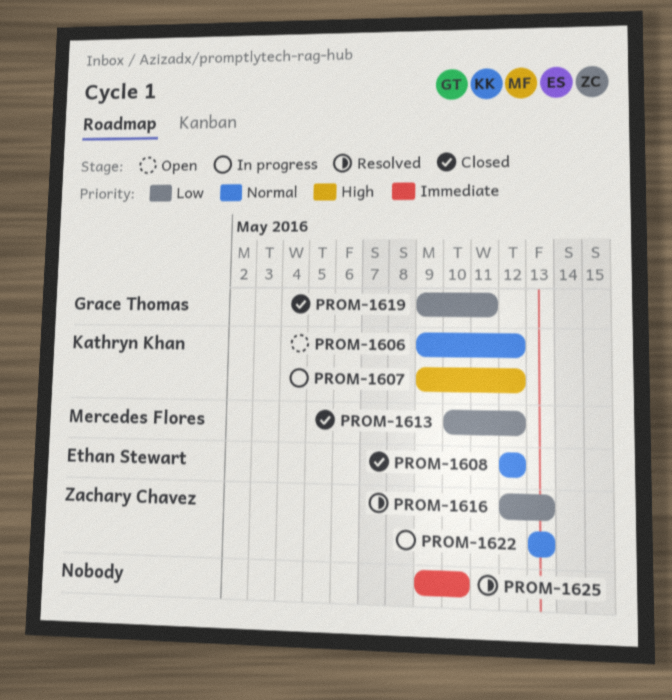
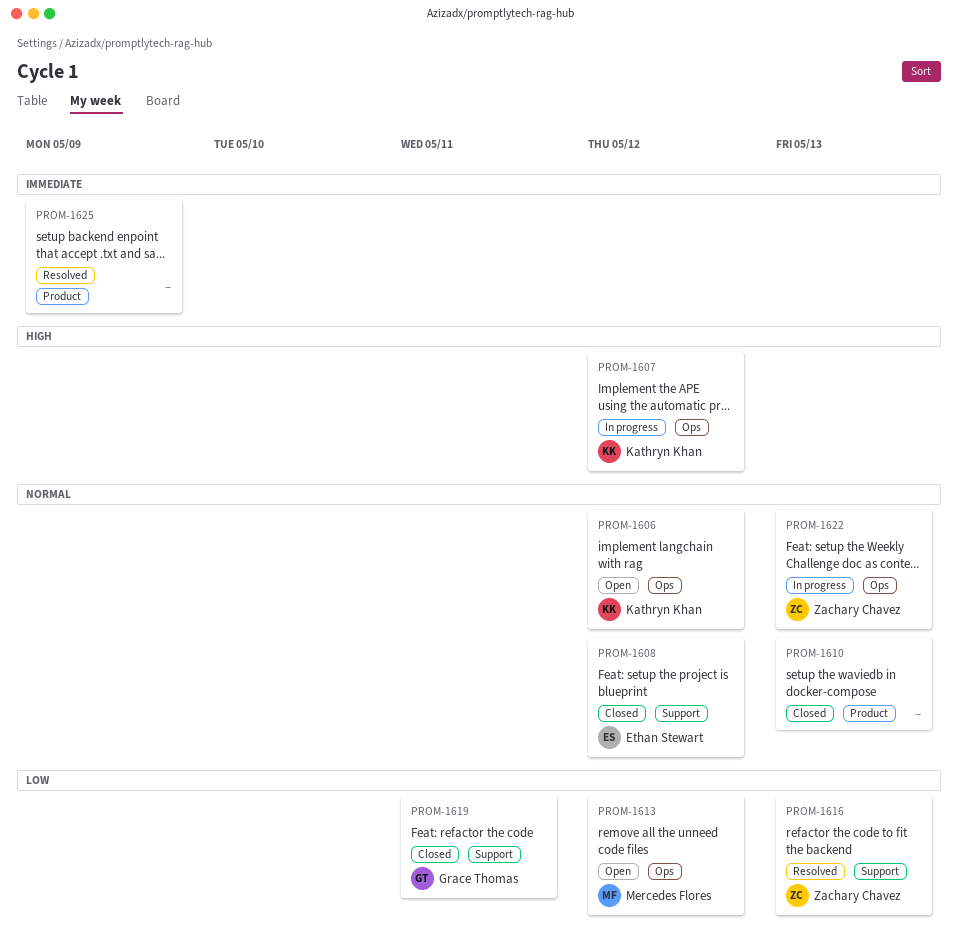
PROM-1610: none -> present
PROM-1613, status: Closed -> Open
PROM-1625, due: May 10 -> May 9

